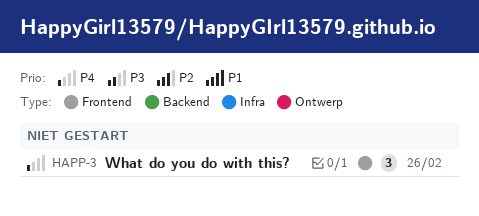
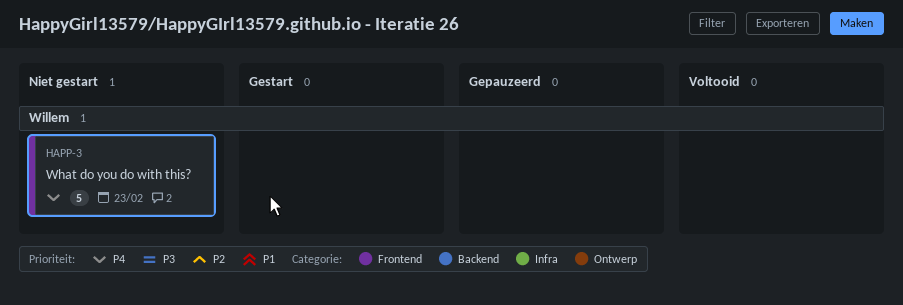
HAPP-3, estimate: 3 -> 5
HAPP-3, due: Feb 26 -> Feb 23

